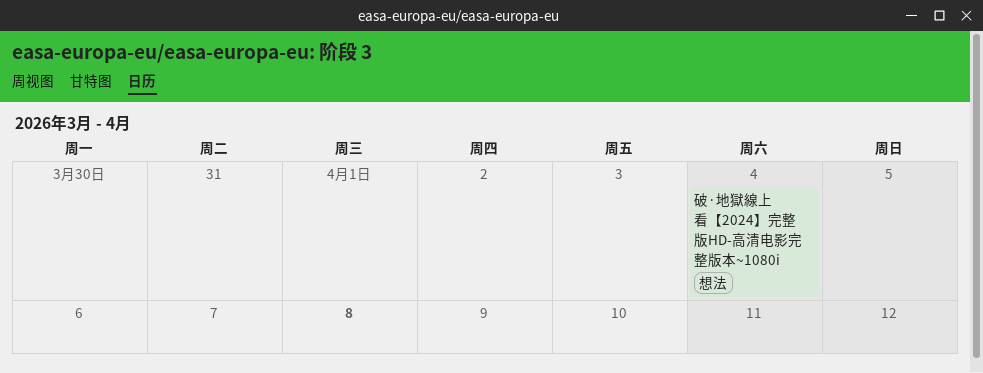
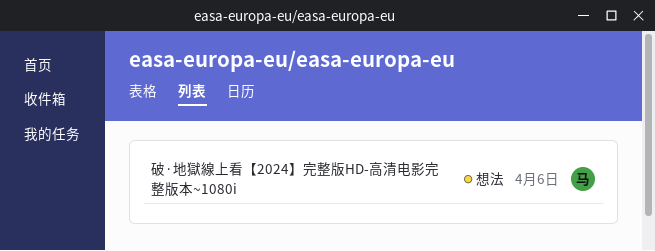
破·地獄線上看【2024】完整版HD-高清电影完整版本~1080i, due: Apr 4 -> Apr 6

